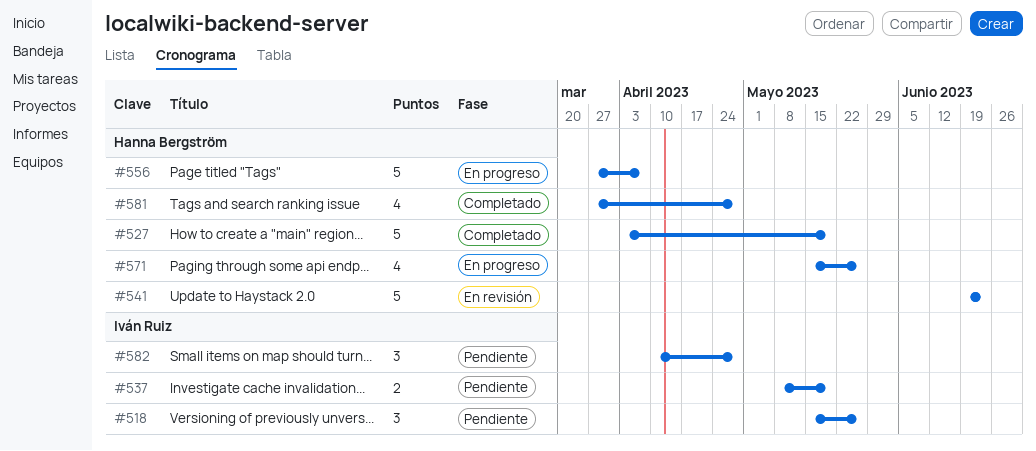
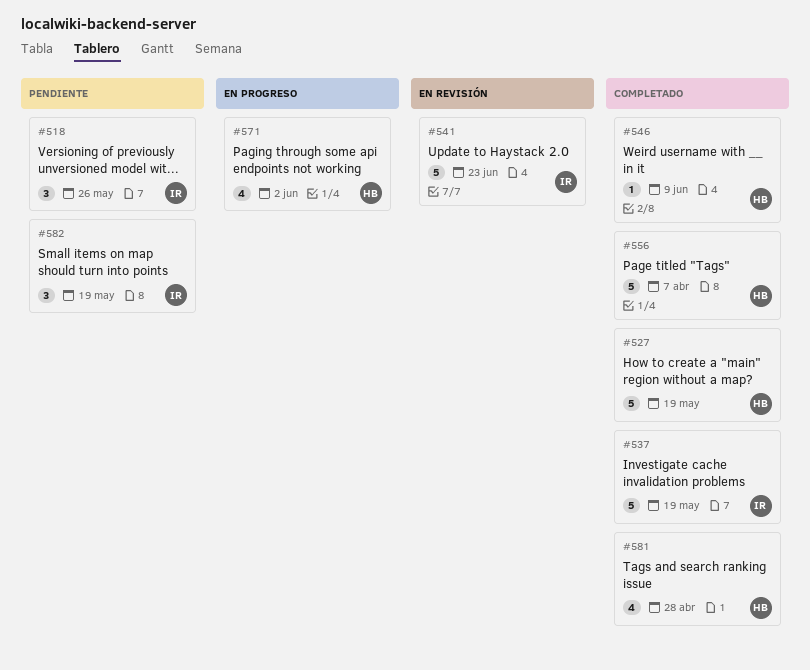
#537, status: Pendiente -> Completado
#537, estimate: 2 -> 5
#541, owner: Hanna Bergström -> Iván Ruiz
#546: none -> present
#556, status: En progreso -> Completado
#571, due: May 26 -> Jun 2
#582, due: Apr 28 -> May 19

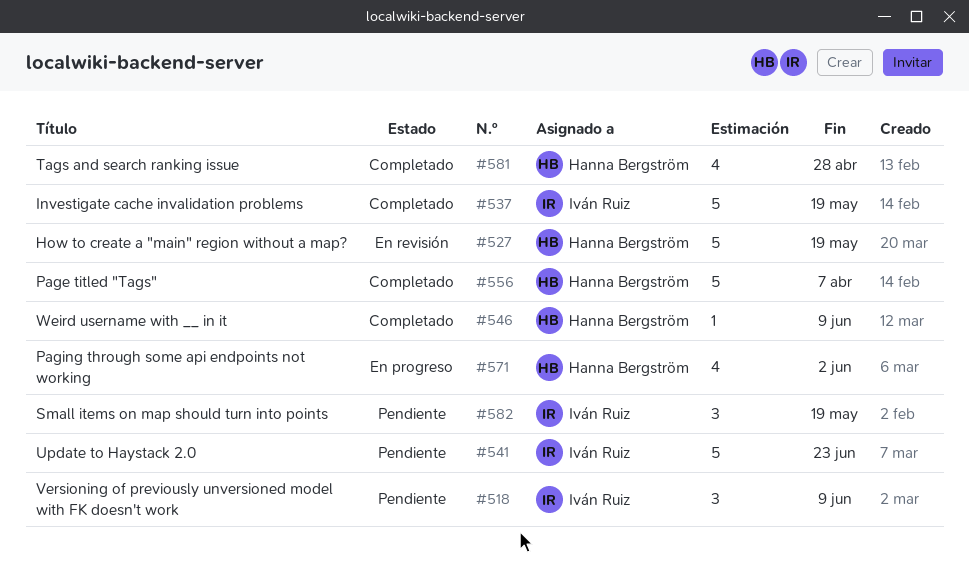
#518, due: May 26 -> Jun 9
#527, status: Completado -> En revisión
#541, status: En revisión -> Pendiente

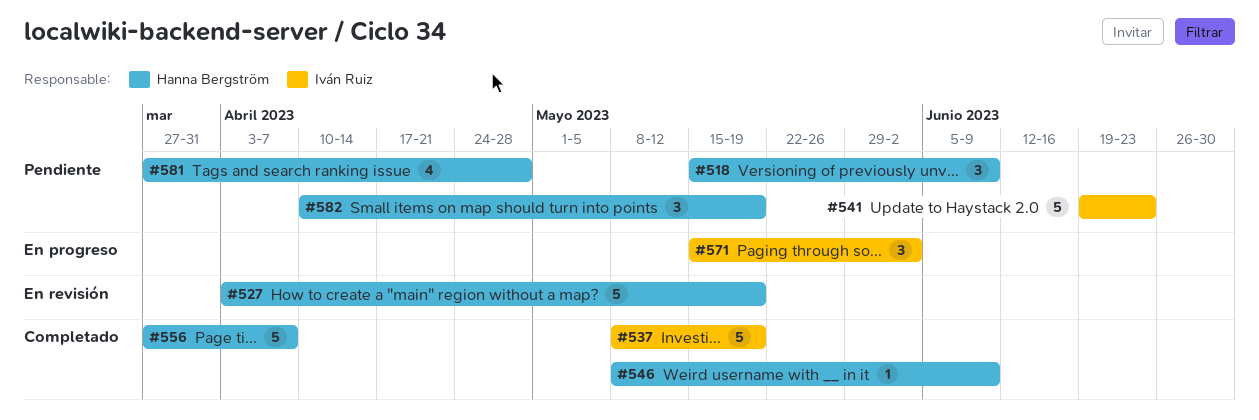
#518, owner: Iván Ruiz -> Hanna Bergström
#571, owner: Hanna Bergström -> Iván Ruiz
#571, estimate: 4 -> 3
#581, status: Completado -> Pendiente
#582, owner: Iván Ruiz -> Hanna Bergström

